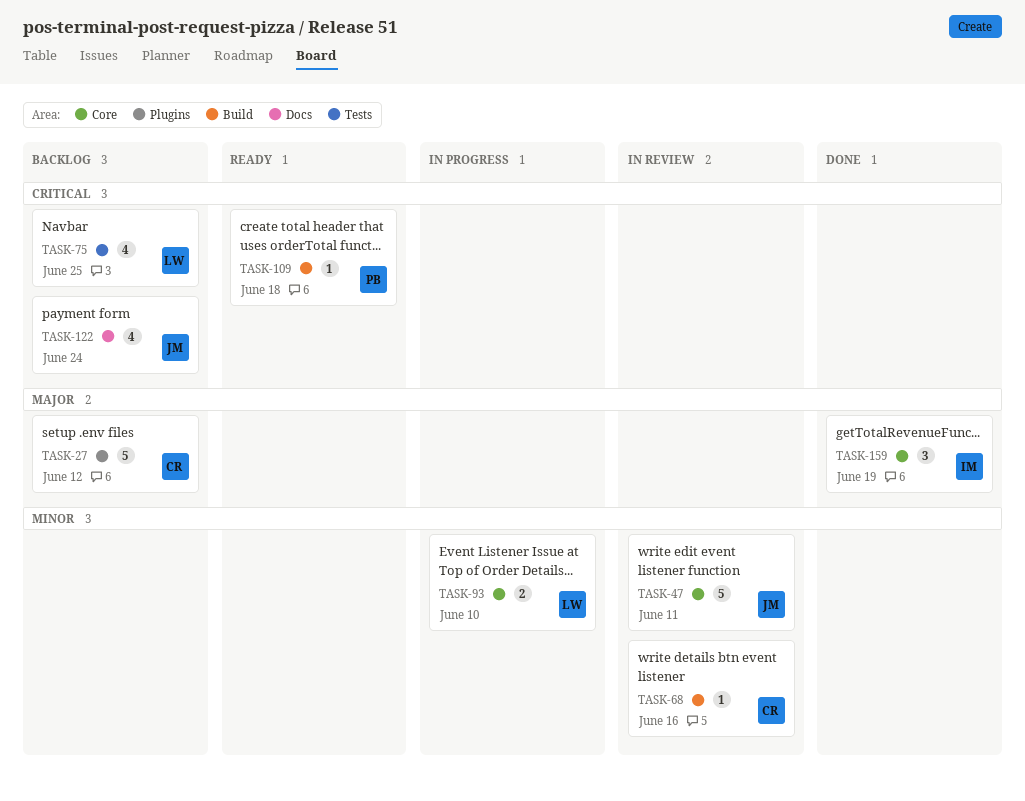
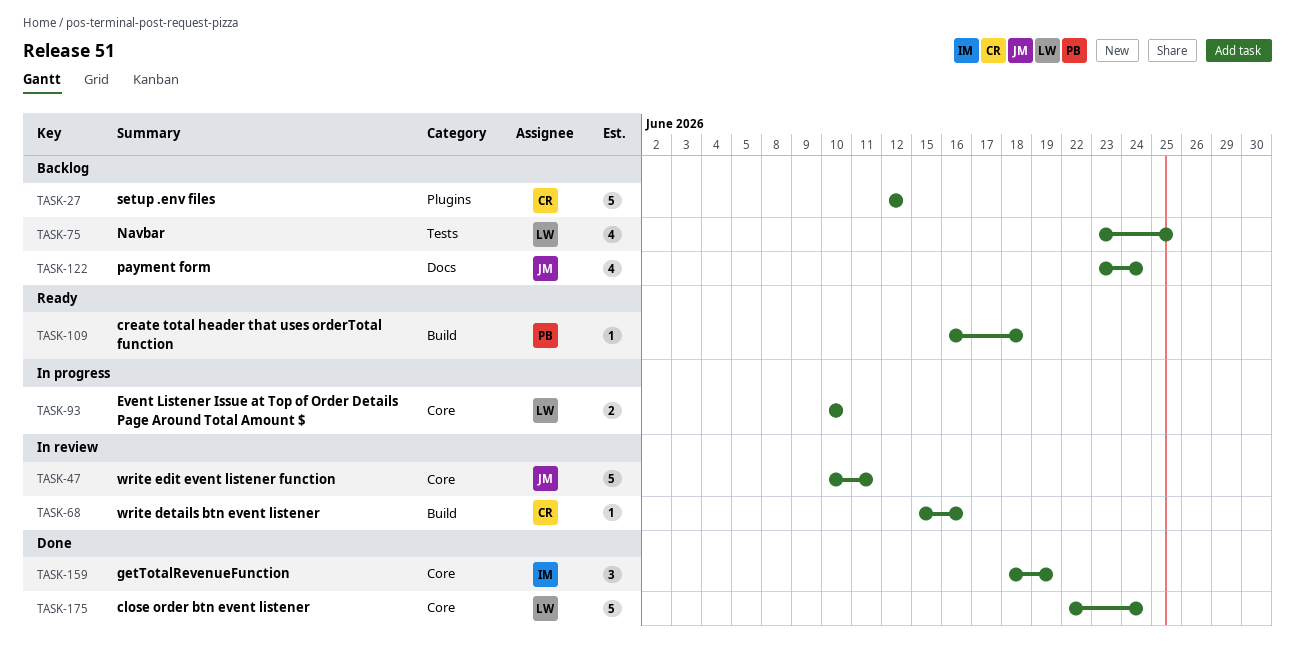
TASK-175: none -> present

